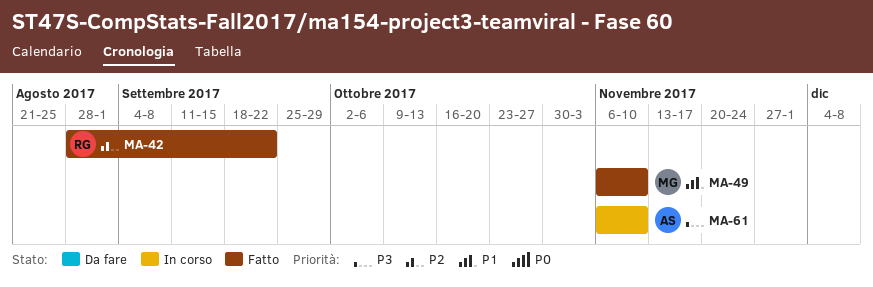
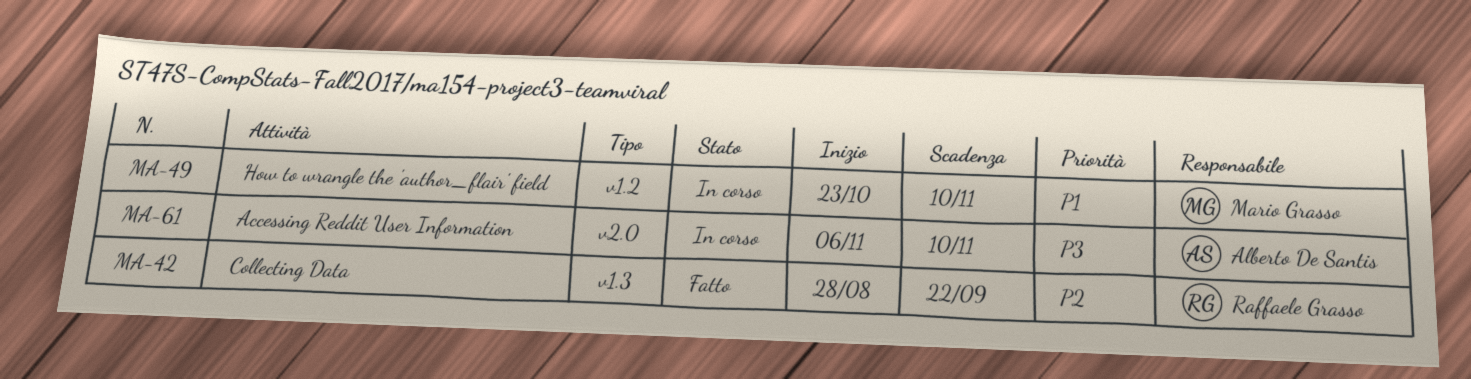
MA-49, status: Fatto -> In corso
MA-49, start: Nov 6 -> Oct 23

